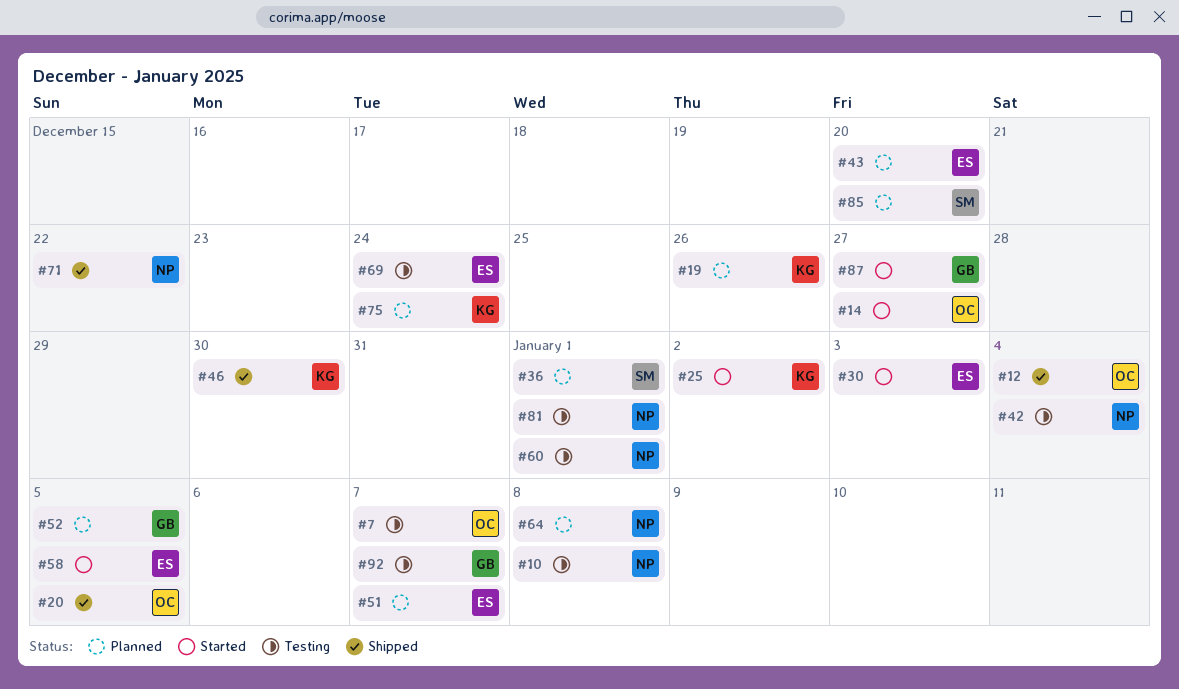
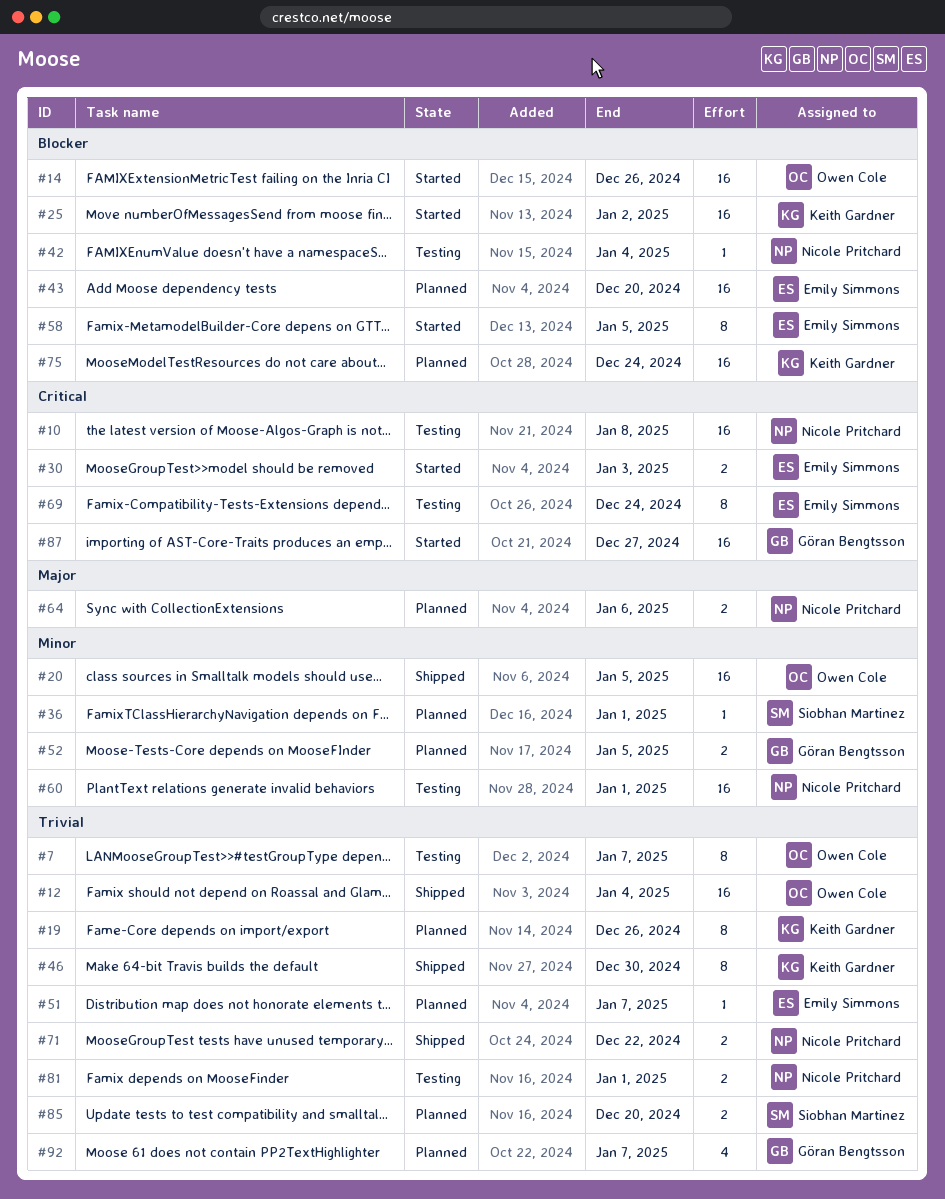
#14, due: Dec 27 -> Dec 26
#64, due: Jan 8 -> Jan 6
#92, status: Testing -> Planned

